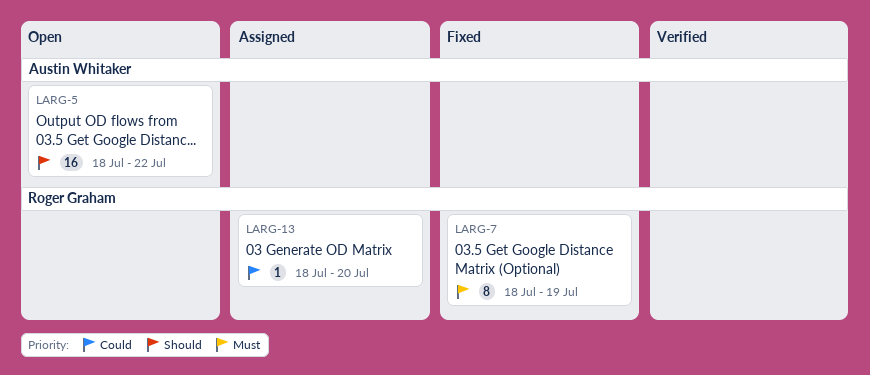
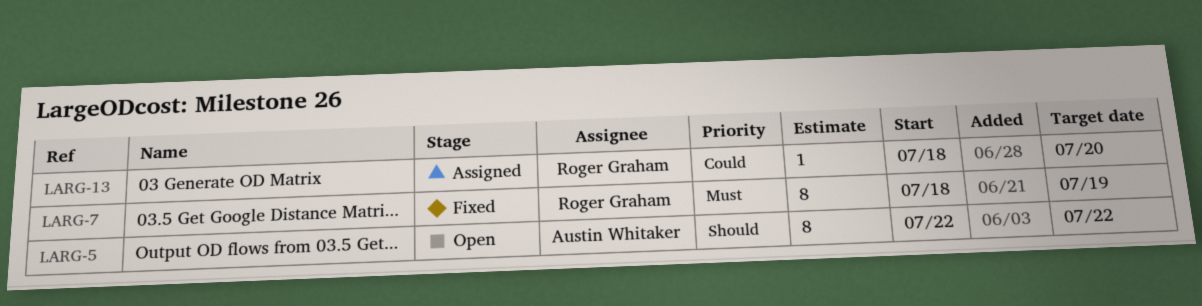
LARG-5, estimate: 16 -> 8
LARG-5, start: Jul 18 -> Jul 22

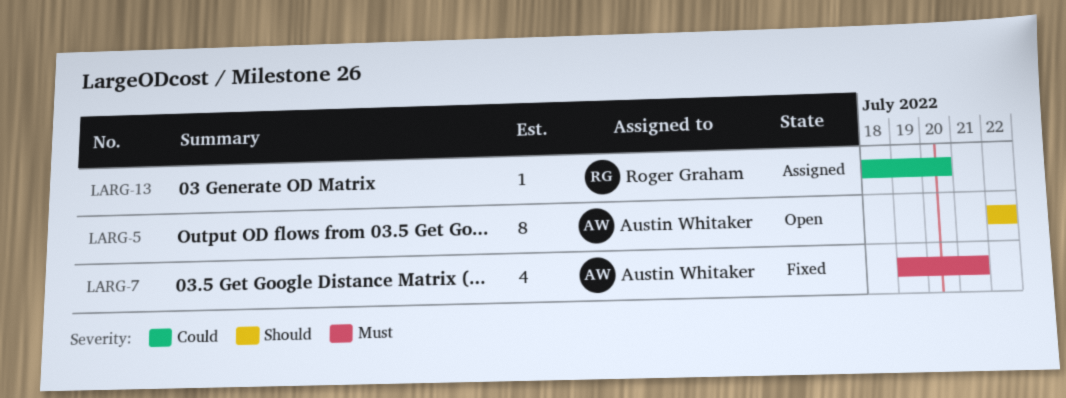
LARG-7, owner: Roger Graham -> Austin Whitaker
LARG-7, estimate: 8 -> 4
LARG-7, start: Jul 18 -> Jul 19
LARG-7, due: Jul 19 -> Jul 21

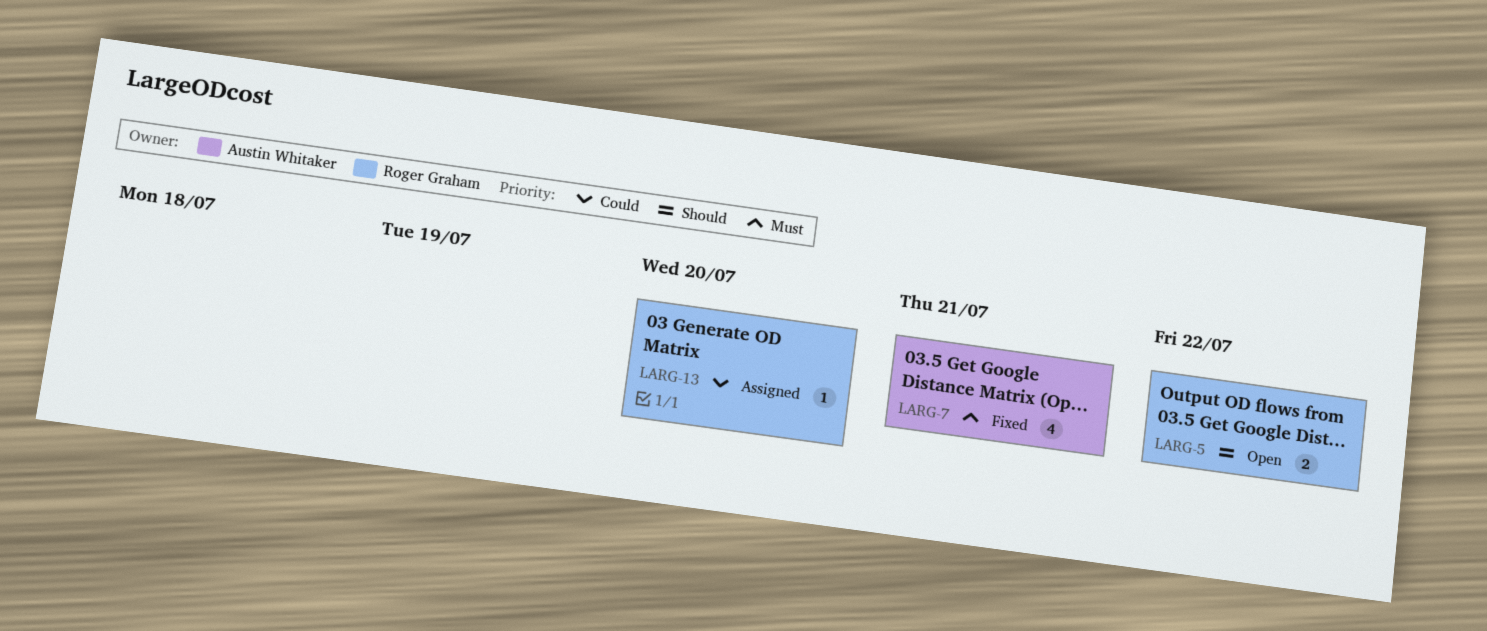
LARG-5, owner: Austin Whitaker -> Roger Graham
LARG-5, estimate: 8 -> 2

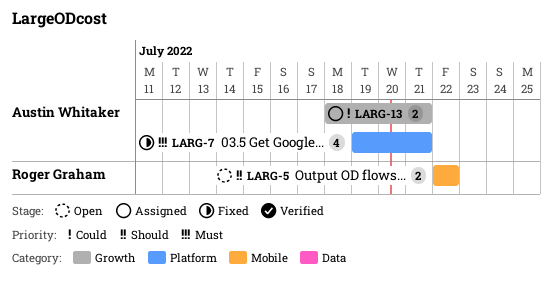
LARG-13, owner: Roger Graham -> Austin Whitaker
LARG-13, estimate: 1 -> 2
LARG-13, due: Jul 20 -> Jul 21

